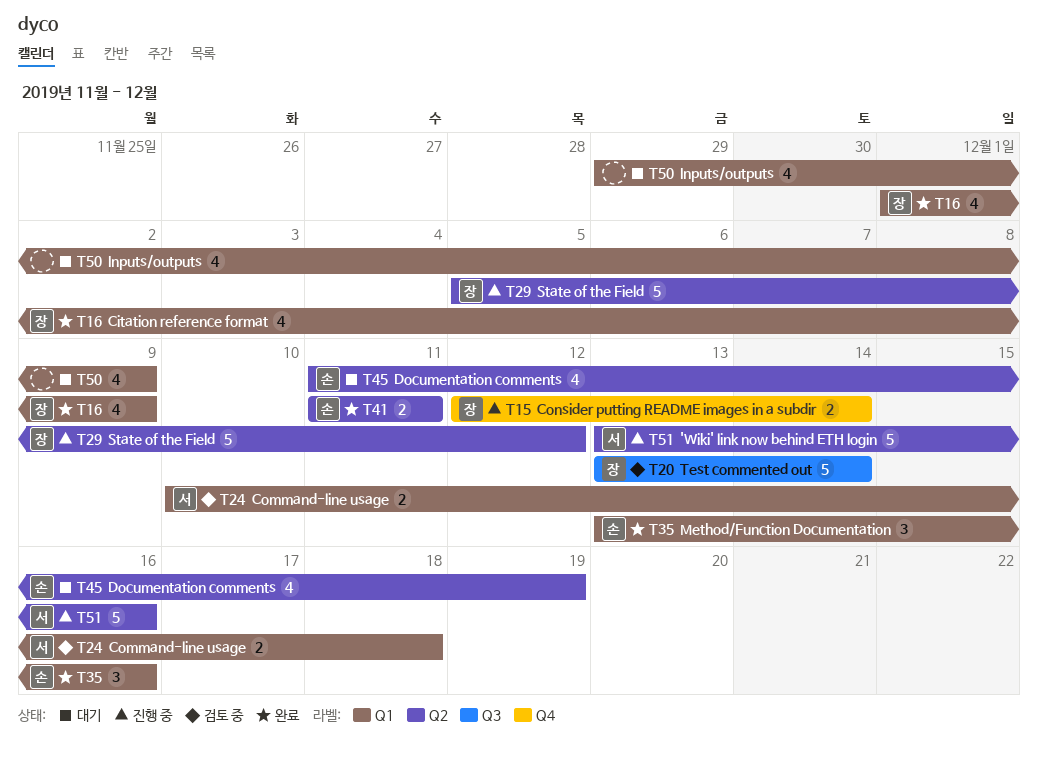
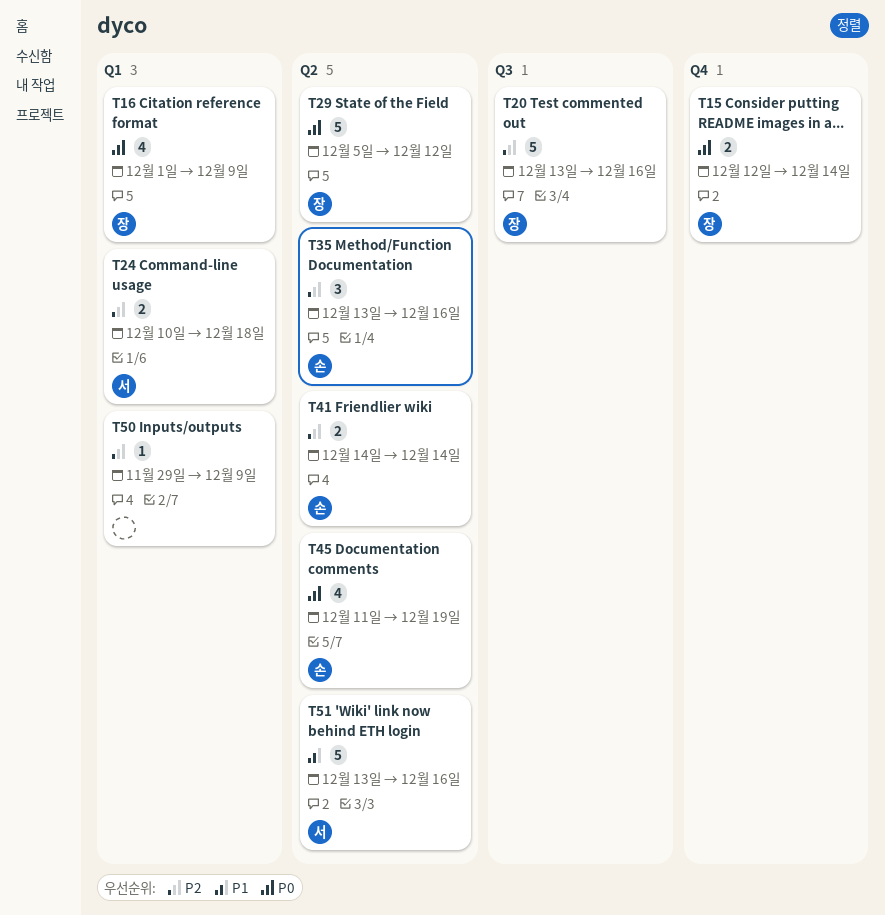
T20, due: Dec 14 -> Dec 16
T35, label: Q1 -> Q2
T41, start: Dec 11 -> Dec 14
T41, due: Dec 11 -> Dec 14
T50, estimate: 4 -> 1

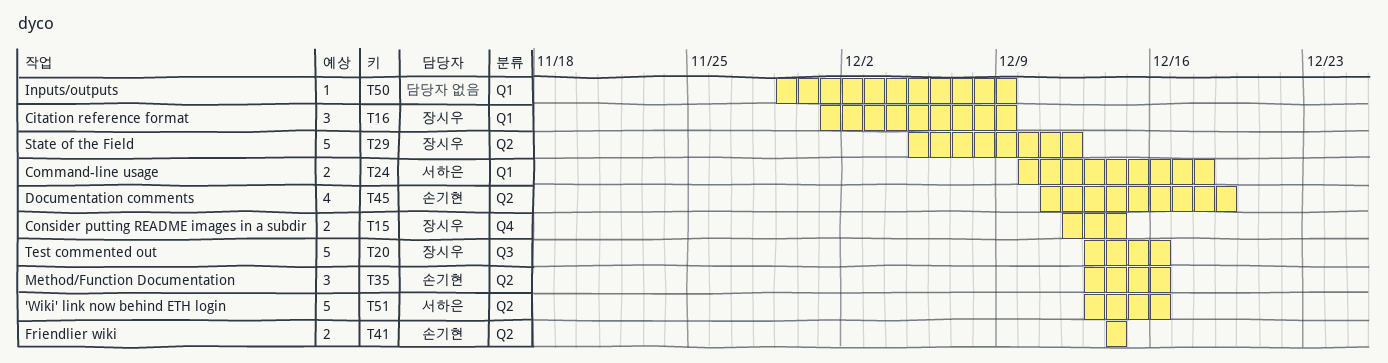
T16, estimate: 4 -> 3

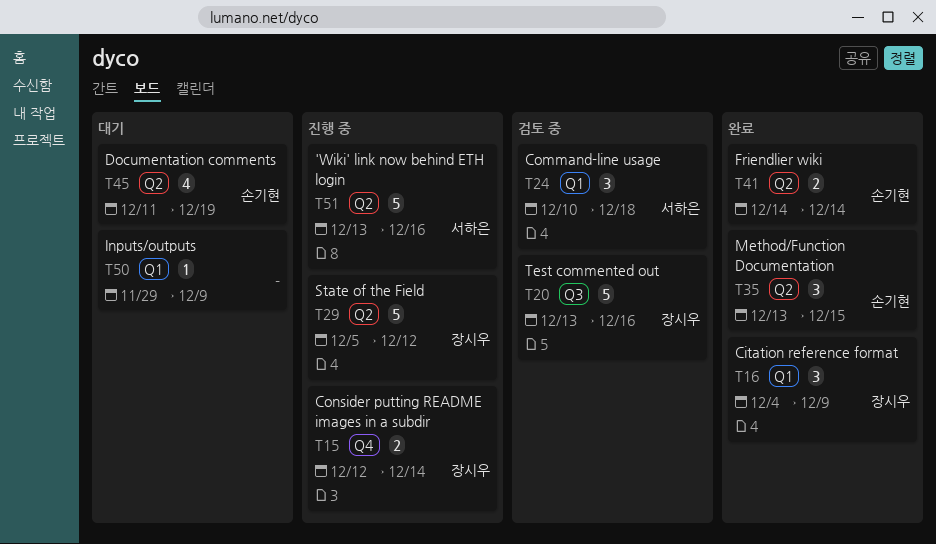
T16, start: Dec 1 -> Dec 4
T24, estimate: 2 -> 3
T35, due: Dec 16 -> Dec 15

